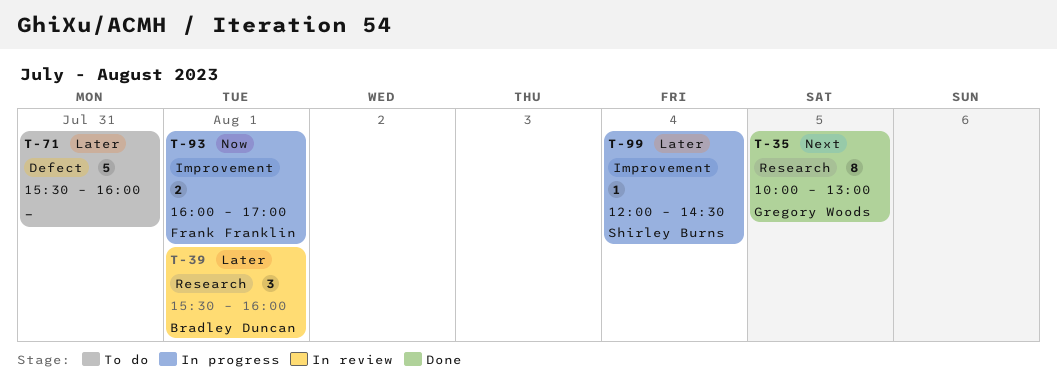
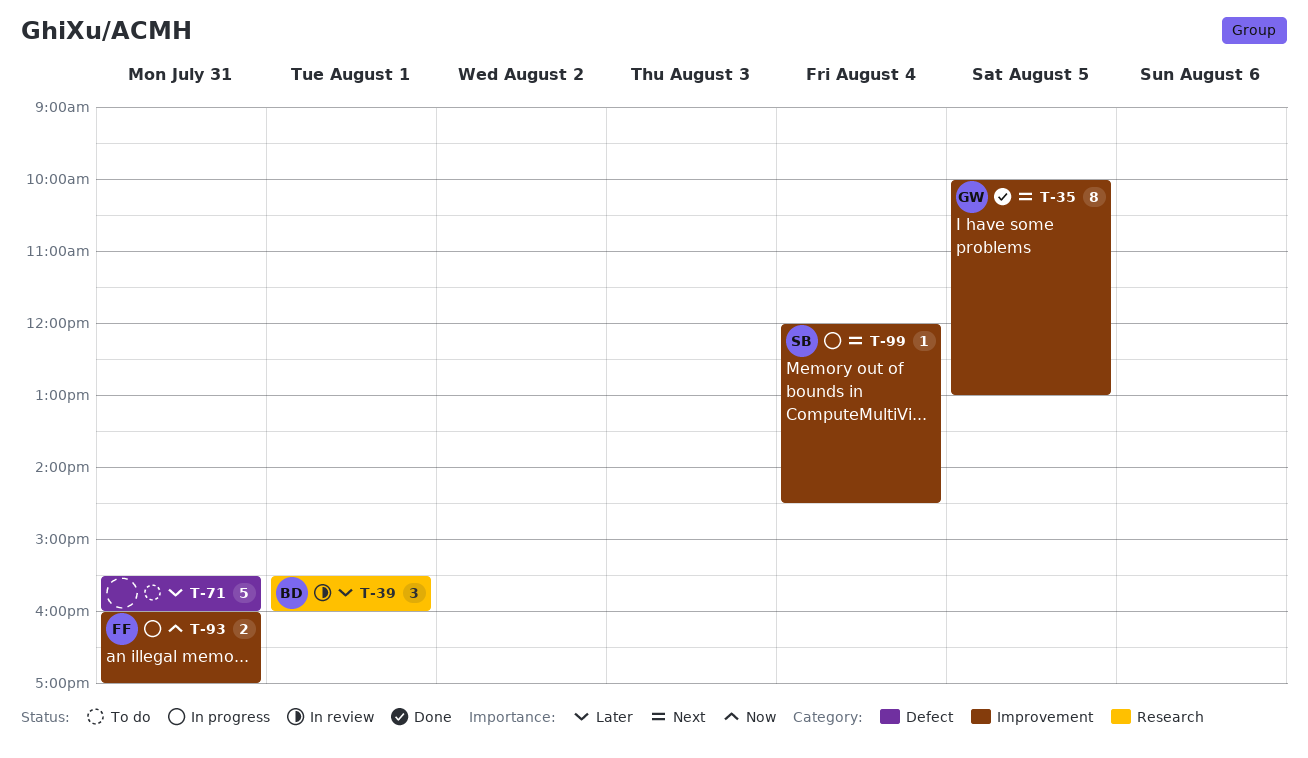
T-35, label: Research -> Improvement
T-93, day: Aug 1 -> Jul 31
T-99, priority: Later -> Next

